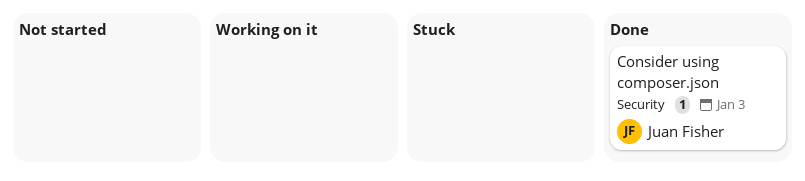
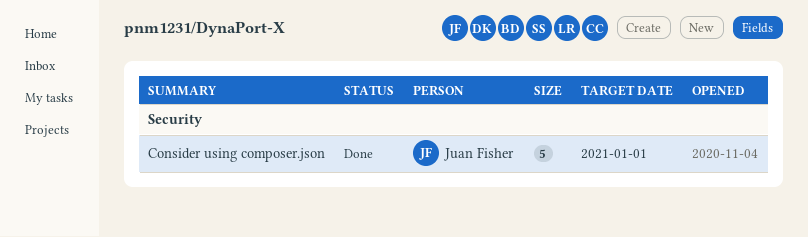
Consider using composer.json, estimate: 1 -> 5
Consider using composer.json, due: Jan 3 -> Jan 1

